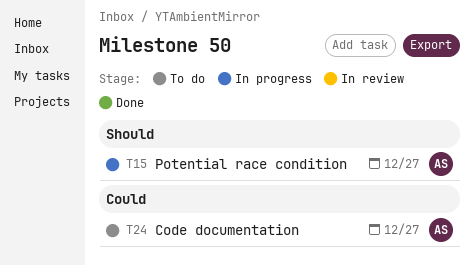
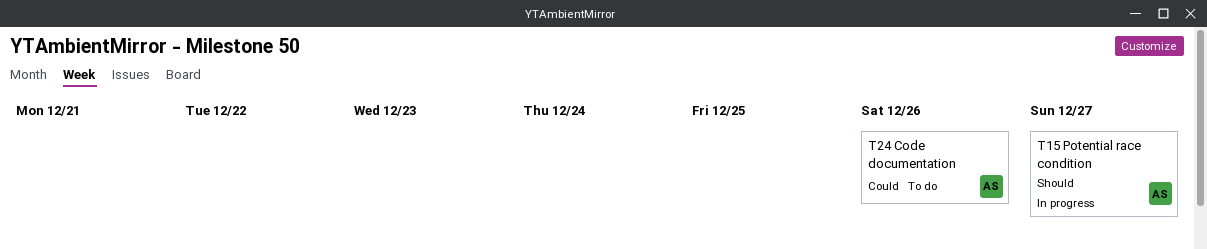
T24, due: Dec 27 -> Dec 26

